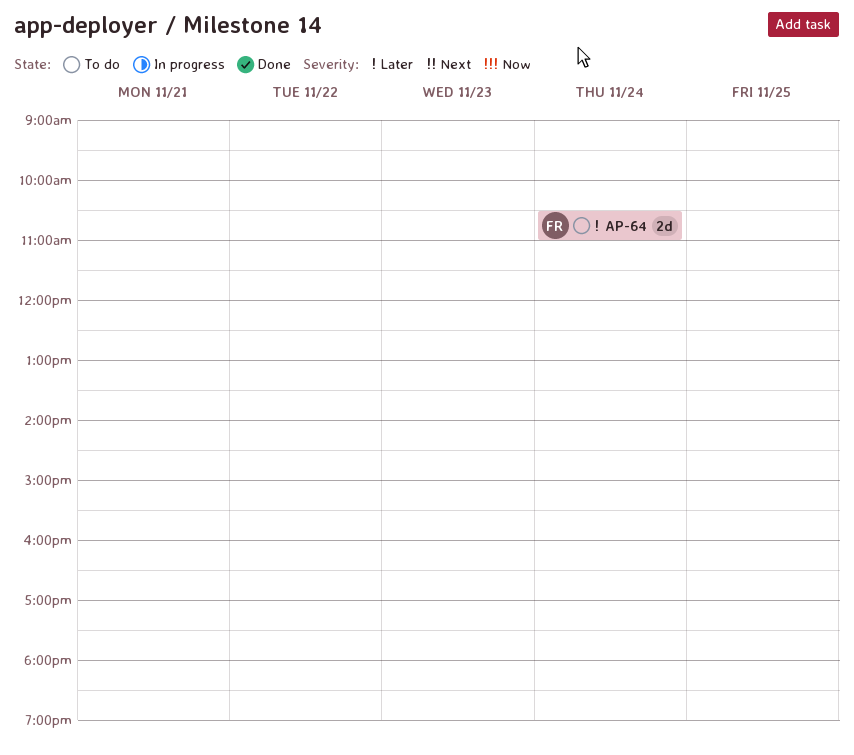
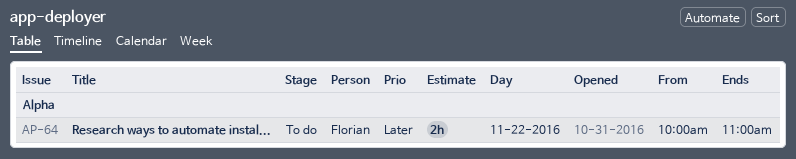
AP-64, estimate: 2d -> 2h
AP-64, day: Nov 24 -> Nov 22
AP-64, begins: 10:30 -> 10:00

